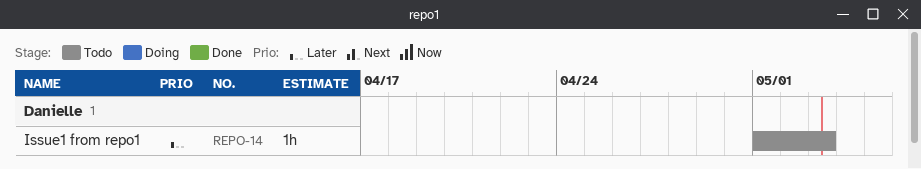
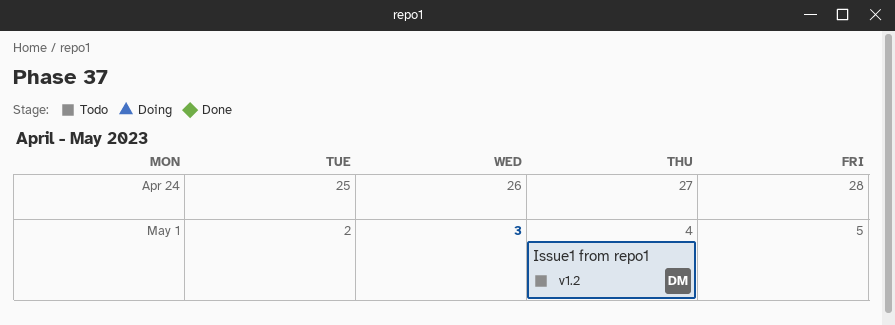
Issue1 from repo1, due: May 3 -> May 4

